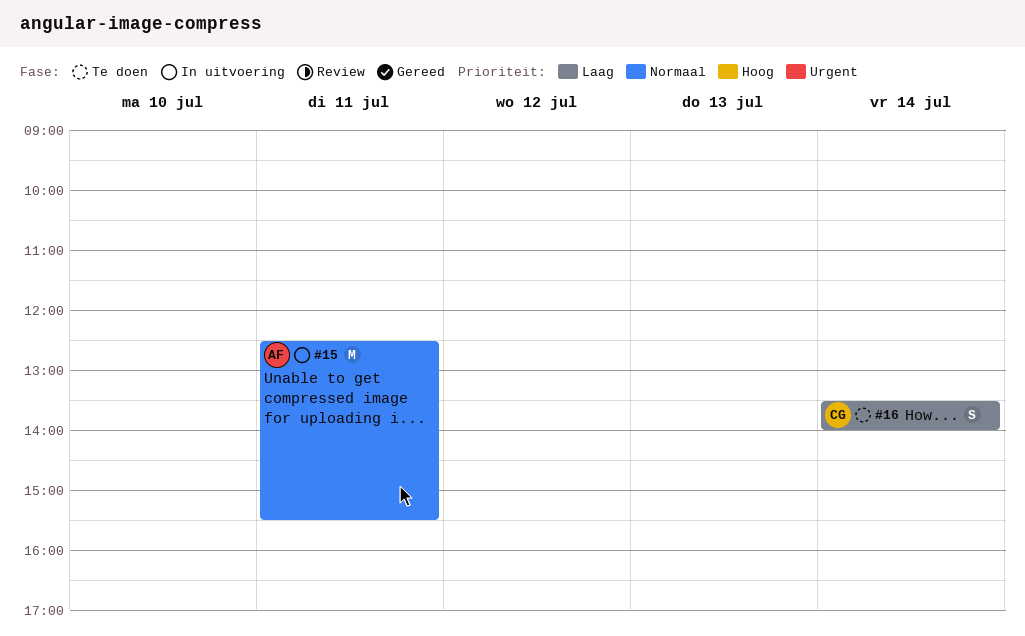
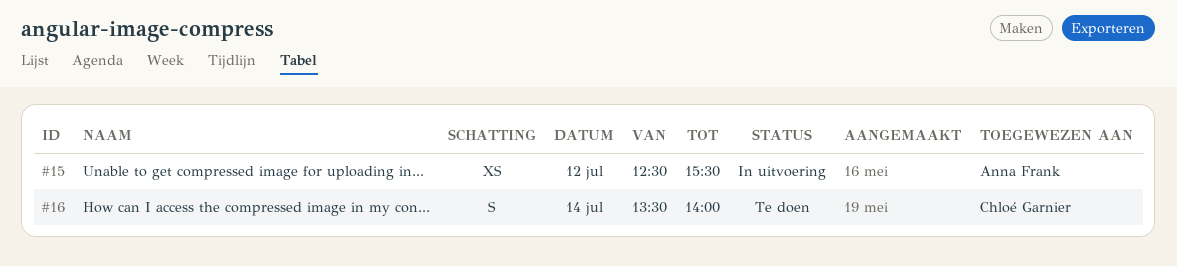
#15, estimate: M -> XS
#15, day: Jul 11 -> Jul 12

